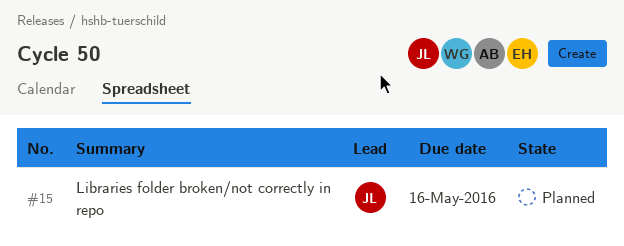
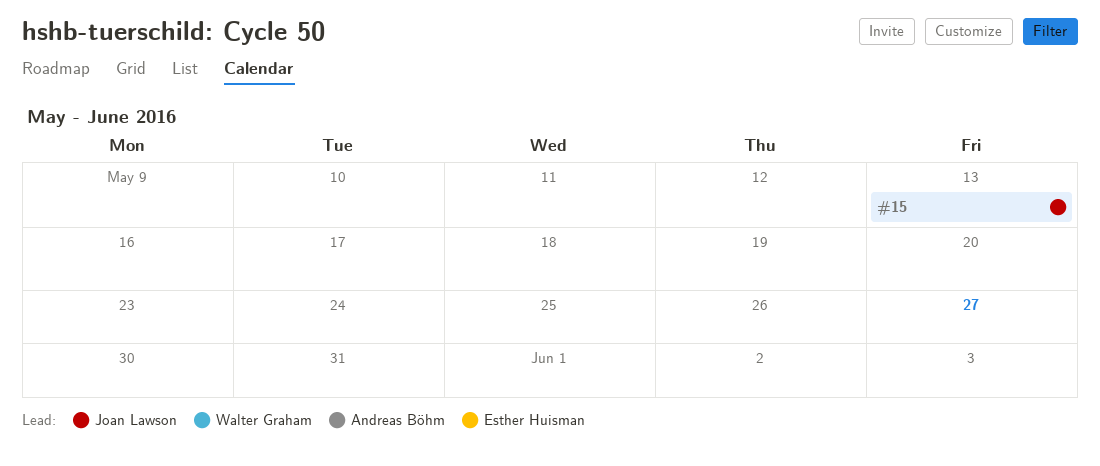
#15, due: May 16 -> May 13

